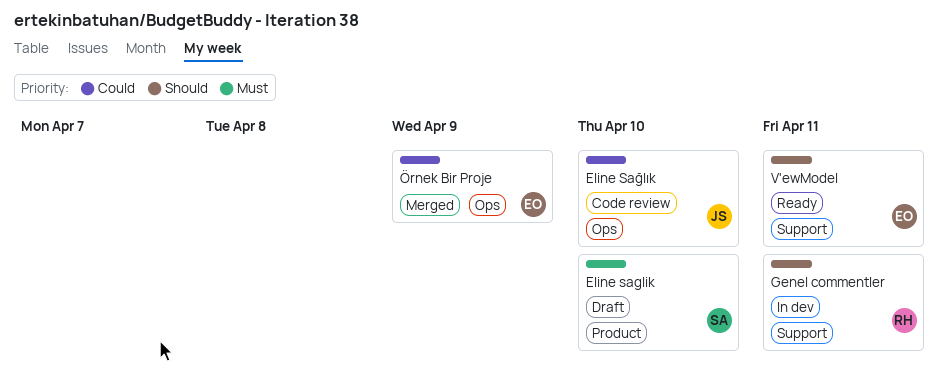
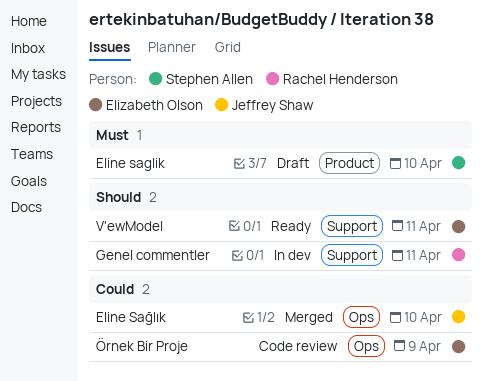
Eline Sağlık, status: Code review -> Merged
Örnek Bir Proje, status: Merged -> Code review

